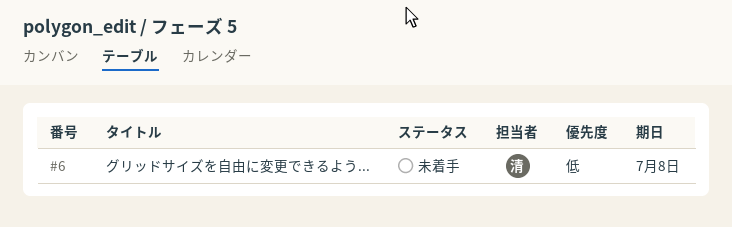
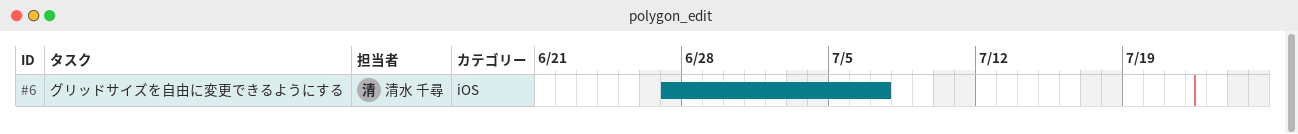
#6, due: Jul 8 -> Jul 7

